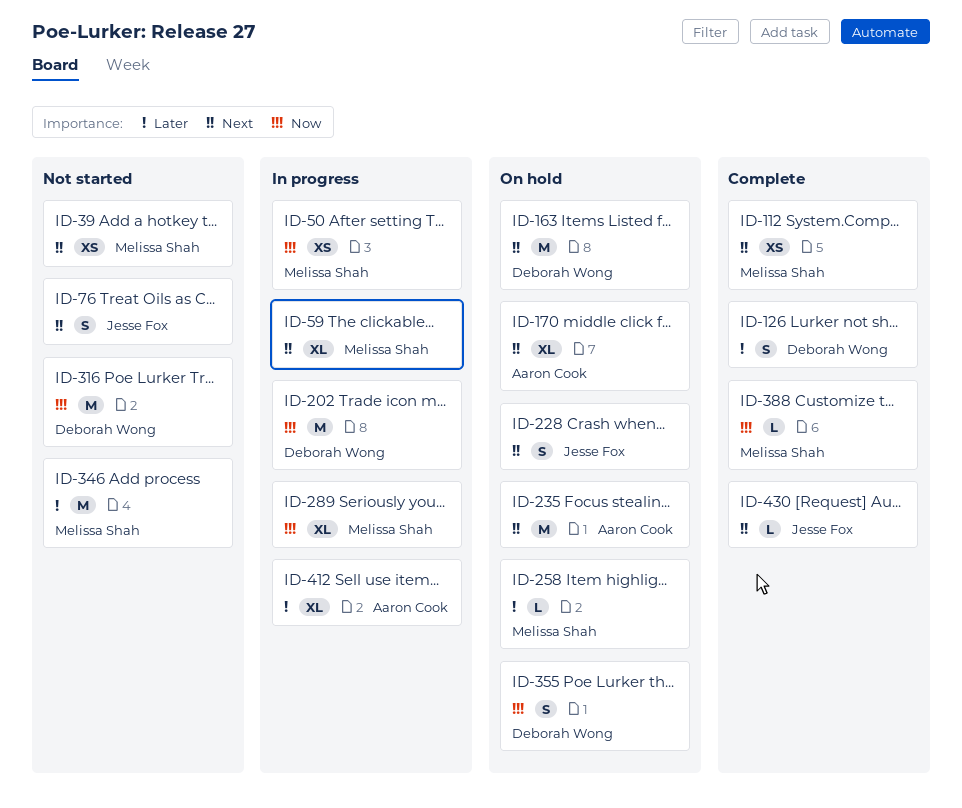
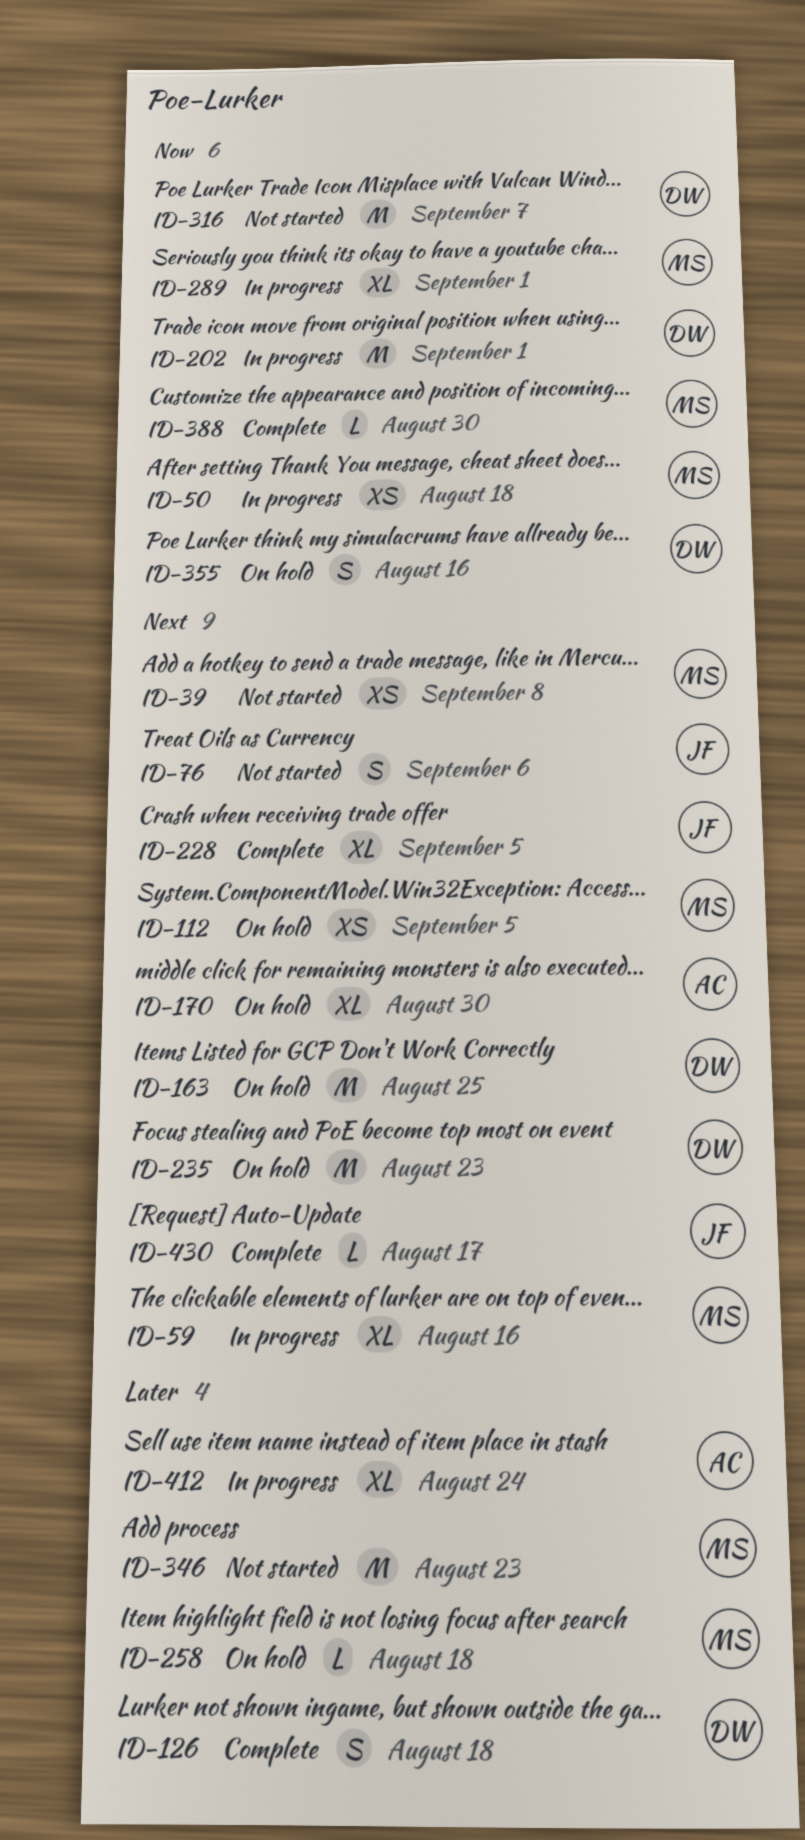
ID-112, status: Complete -> On hold
ID-228, status: On hold -> Complete
ID-228, estimate: S -> XL
ID-235, owner: Aaron Cook -> Deborah Wong

